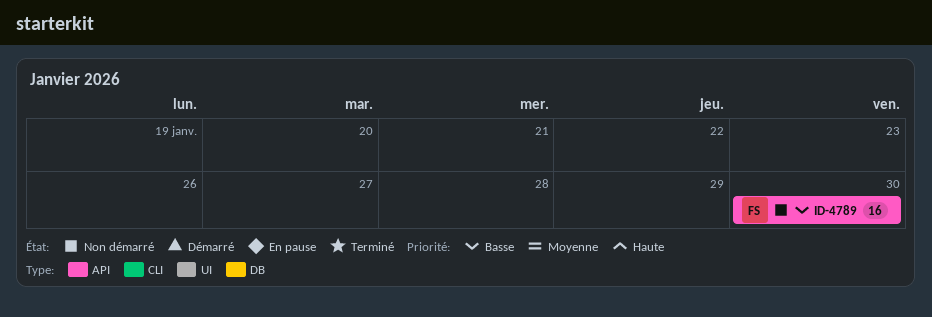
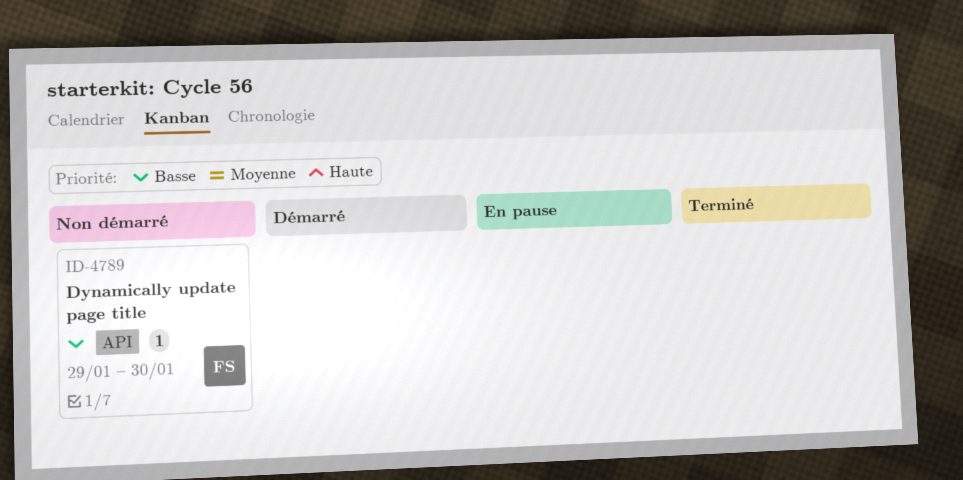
ID-4789, estimate: 16 -> 1
ID-4789, start: Jan 30 -> Jan 29

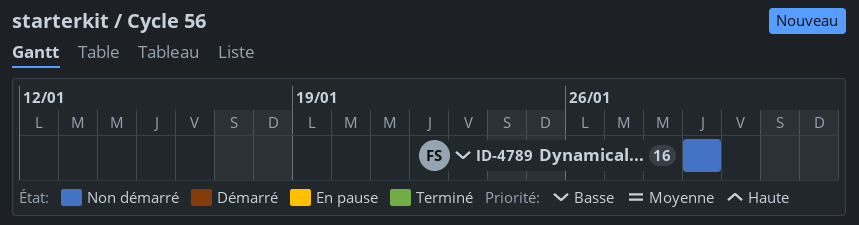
ID-4789, estimate: 1 -> 16
ID-4789, due: Jan 30 -> Jan 29

